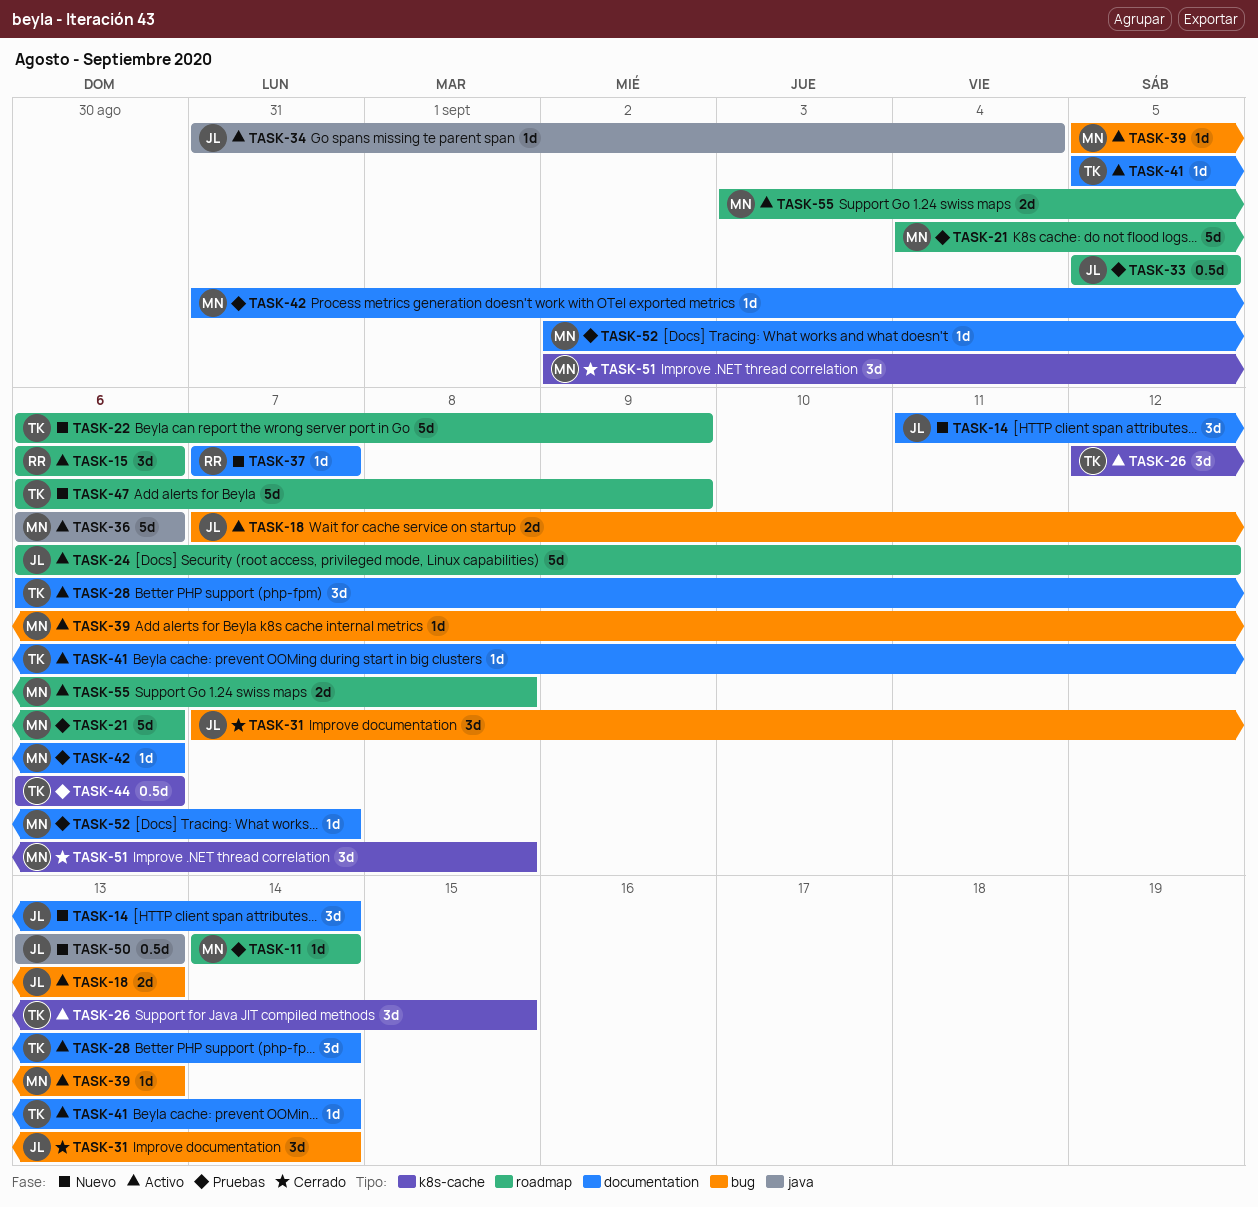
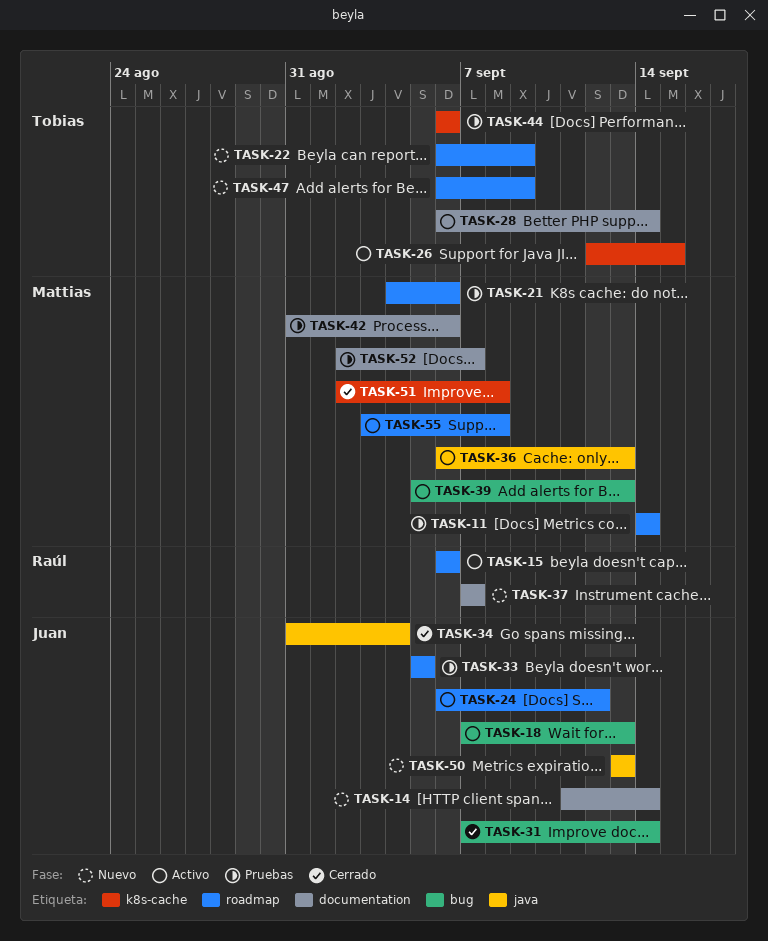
TASK-34, status: Activo -> Cerrado
TASK-36, due: Sep 6 -> Sep 13
TASK-41: present -> none

